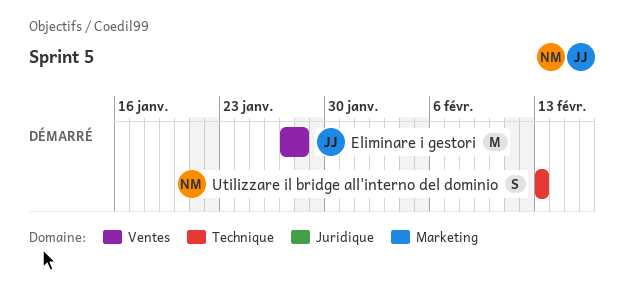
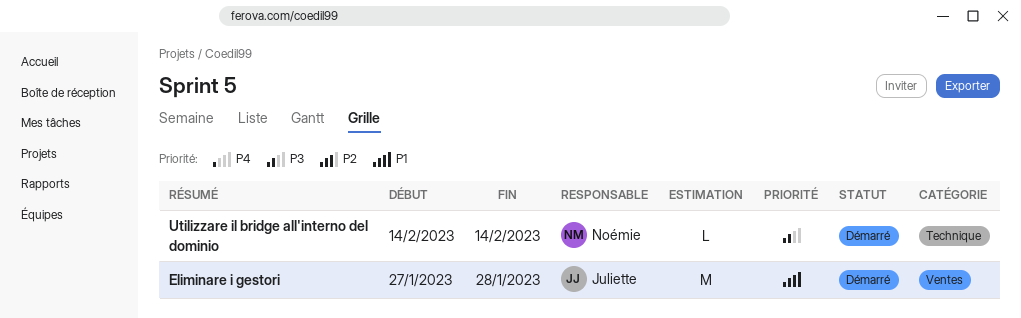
Utilizzare il bridge all'interno del dominio, estimate: S -> L
Utilizzare il bridge all'interno del dominio, start: Feb 13 -> Feb 14
Utilizzare il bridge all'interno del dominio, due: Feb 13 -> Feb 14

